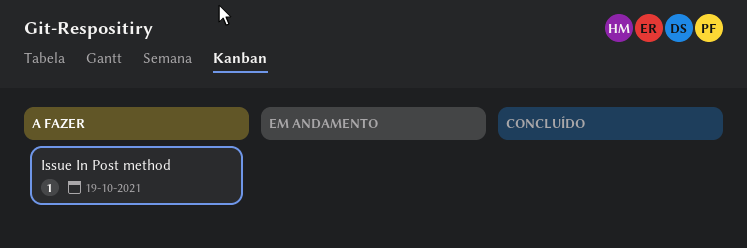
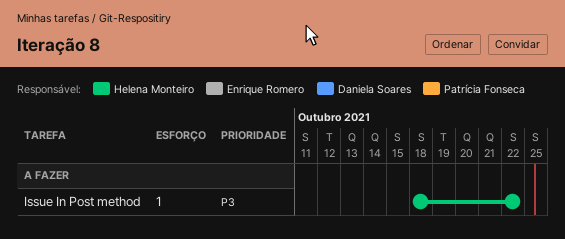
Issue In Post method, due: Oct 19 -> Oct 22

